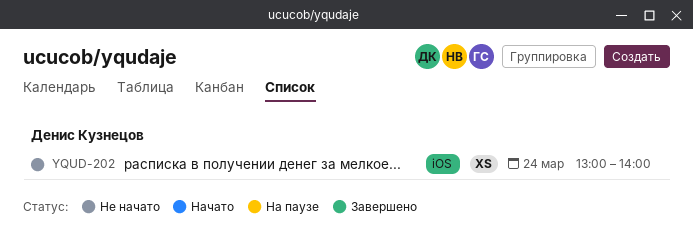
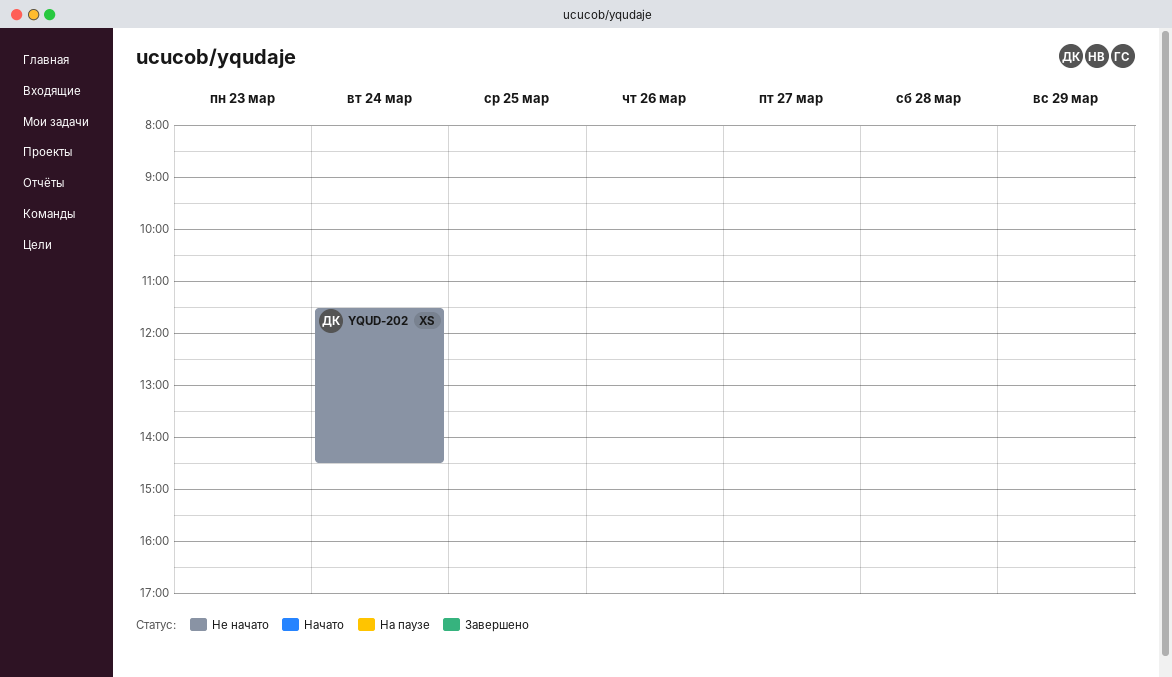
YQUD-202, begins: 13:00 -> 11:30
YQUD-202, ends: 14:00 -> 14:30

